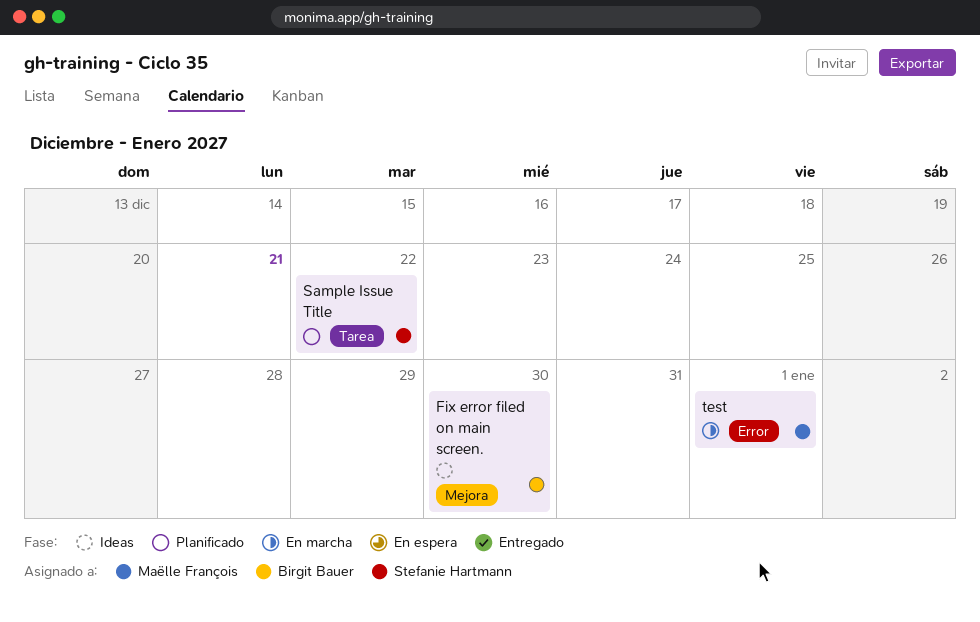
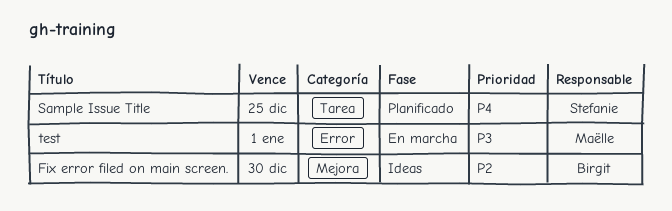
Sample Issue Title, due: Dec 22 -> Dec 25

